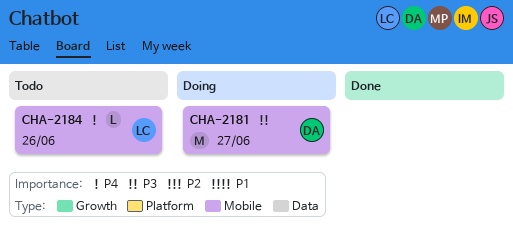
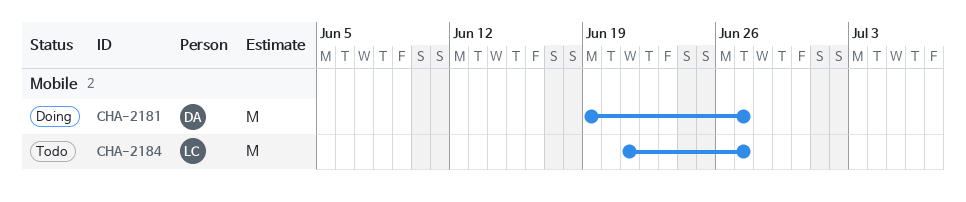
CHA-2184, estimate: L -> M
CHA-2184, due: Jun 26 -> Jun 27

